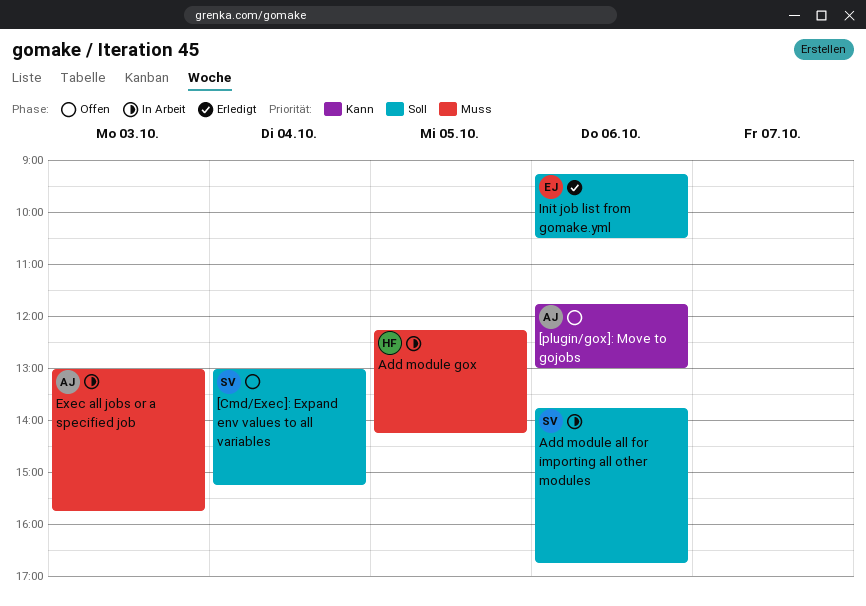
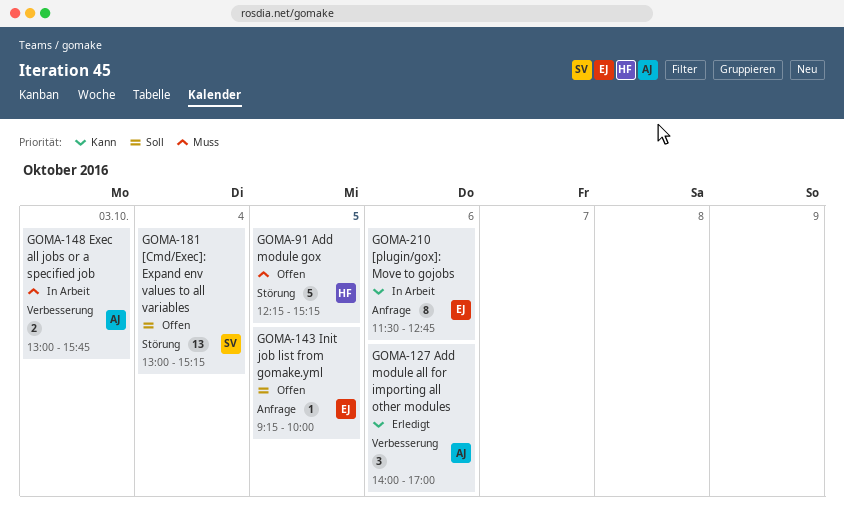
[plugin/gox]: Move to gojobs, status: Offen -> In Arbeit
[plugin/gox]: Move to gojobs, owner: AJ -> EJ
[plugin/gox]: Move to gojobs, begins: 11:45 -> 11:30
[plugin/gox]: Move to gojobs, ends: 13:00 -> 12:45
Add module all for importing all other modules, status: In Arbeit -> Erledigt
Add module all for importing all other modules, owner: SV -> AJ
Add module all for importing all other modules, priority: Soll -> Kann
Add module all for importing all other modules, begins: 13:45 -> 14:00
Add module all for importing all other modules, ends: 16:45 -> 17:00
Add module gox, status: In Arbeit -> Offen
Add module gox, ends: 14:15 -> 15:15
Init job list from gomake.yml, status: Erledigt -> Offen
Init job list from gomake.yml, day: Oct 6 -> Oct 5
Init job list from gomake.yml, ends: 10:30 -> 10:00

